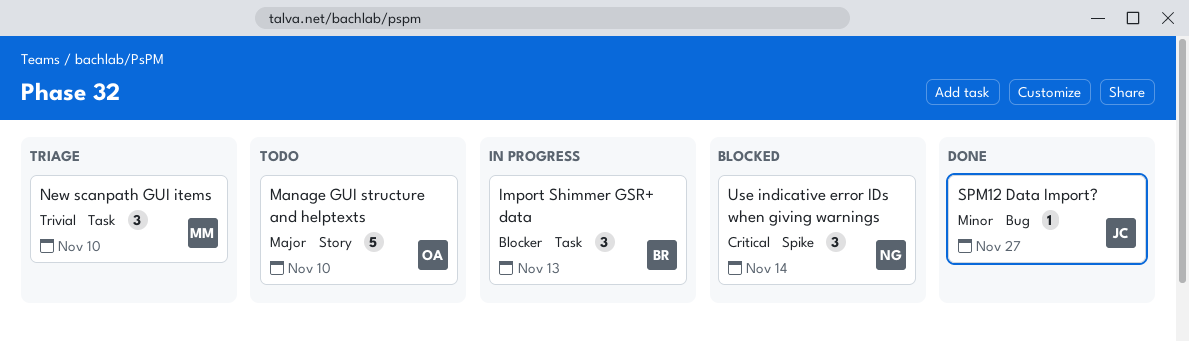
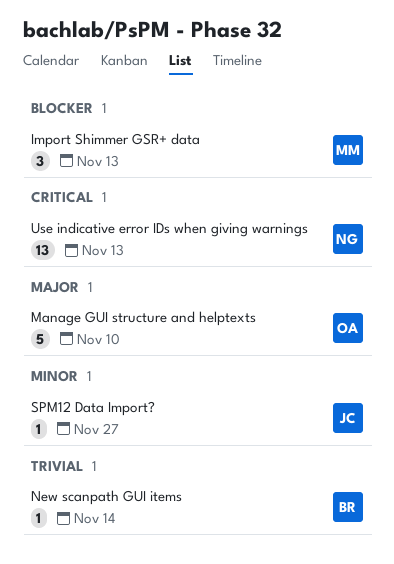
Import Shimmer GSR+ data, owner: BR -> MM
New scanpath GUI items, owner: MM -> BR
New scanpath GUI items, estimate: 3 -> 1
New scanpath GUI items, due: Nov 10 -> Nov 14
Use indicative error IDs when giving warnings, estimate: 3 -> 13
Use indicative error IDs when giving warnings, due: Nov 14 -> Nov 13

